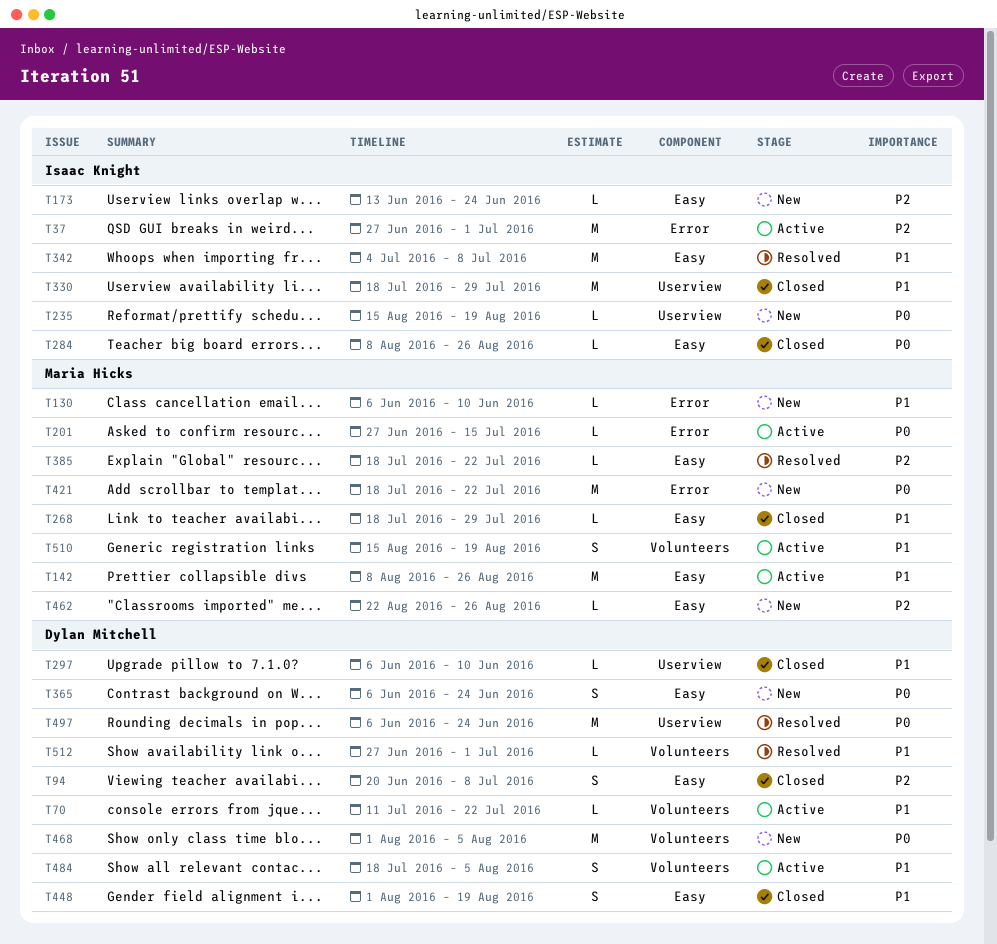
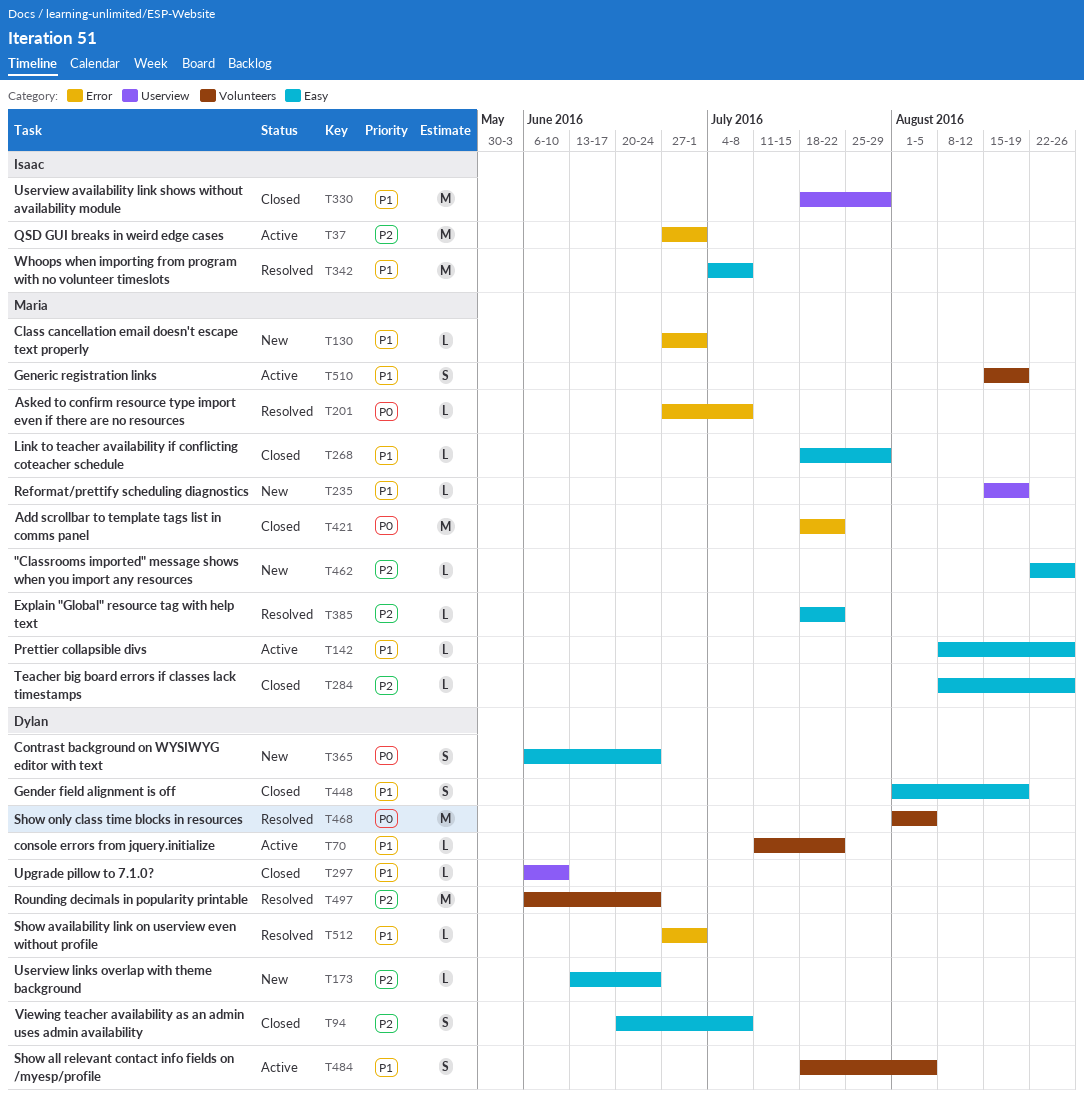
T130, start: Jun 6 -> Jun 27
T130, due: Jun 10 -> Jul 1
T142, estimate: M -> L
T173, owner: Isaac Knight -> Dylan Mitchell
T201, status: Active -> Resolved
T201, due: Jul 15 -> Jul 8
T235, owner: Isaac Knight -> Maria Hicks
T235, priority: P0 -> P1
T284, owner: Isaac Knight -> Maria Hicks
T284, priority: P0 -> P2
T421, status: New -> Closed
T468, status: New -> Resolved
T497, priority: P0 -> P2
T497, label: Userview -> Volunteers
T512, label: Volunteers -> Error

